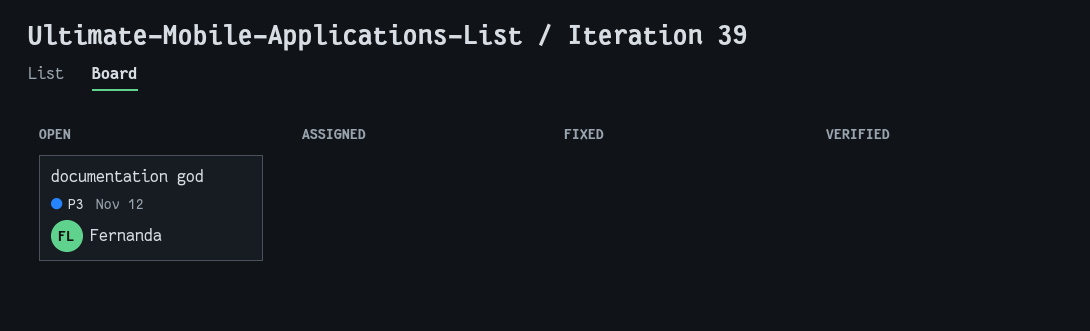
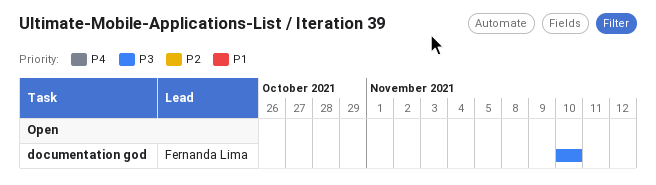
documentation god, due: Nov 12 -> Nov 10

